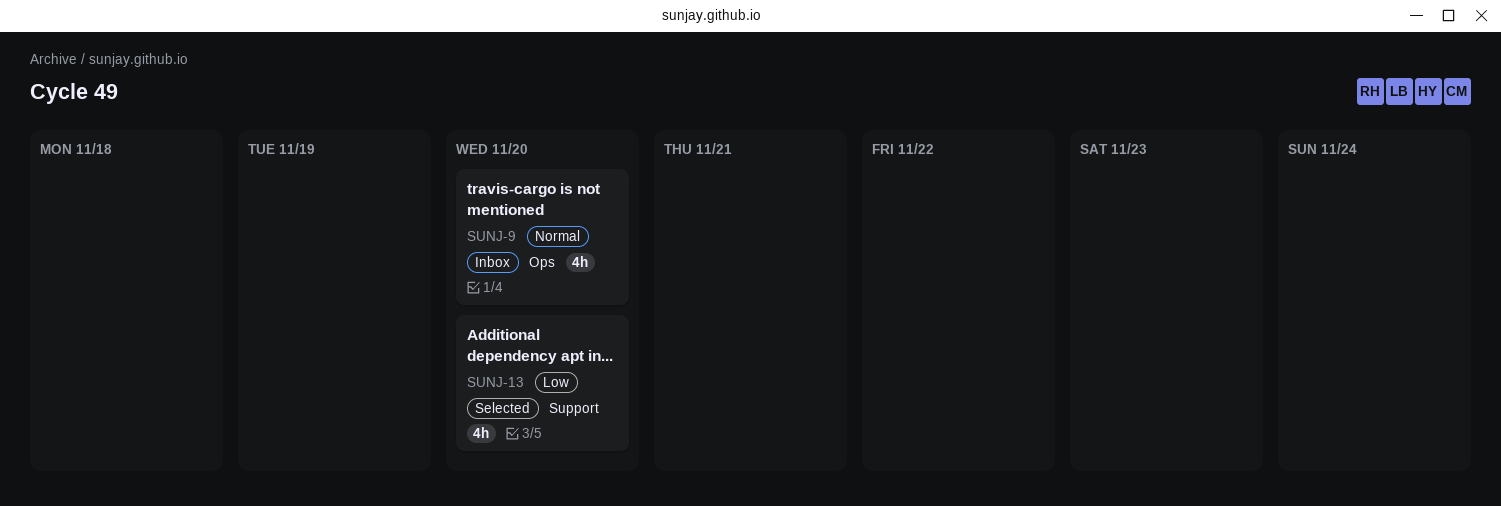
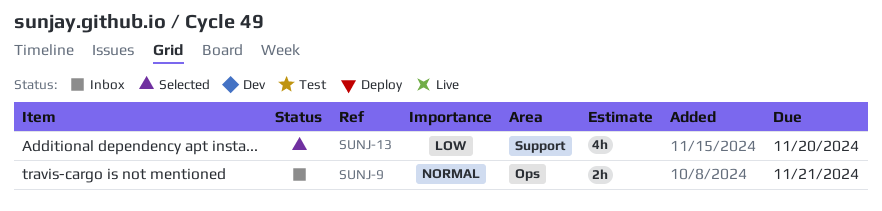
SUNJ-9, estimate: 4h -> 2h
SUNJ-9, due: Nov 20 -> Nov 21

